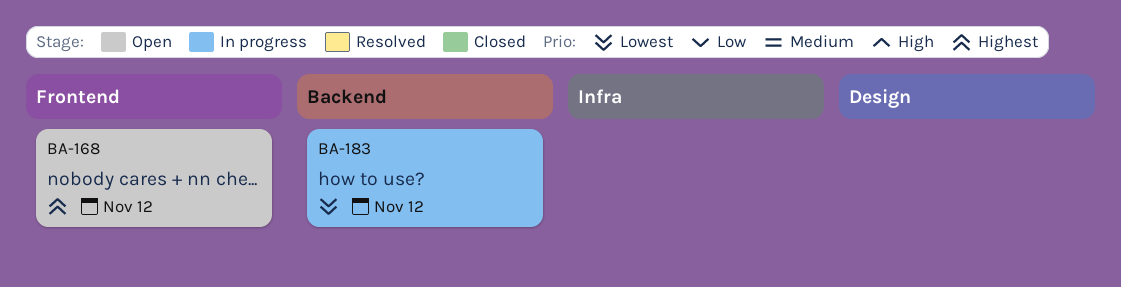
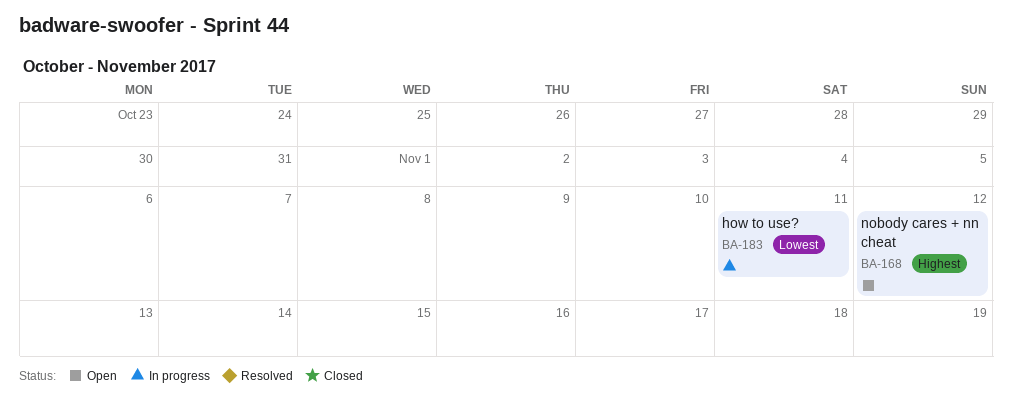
BA-183, due: Nov 12 -> Nov 11

